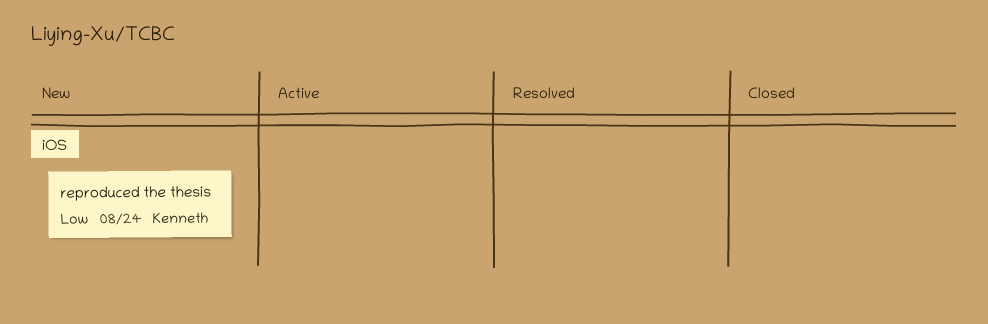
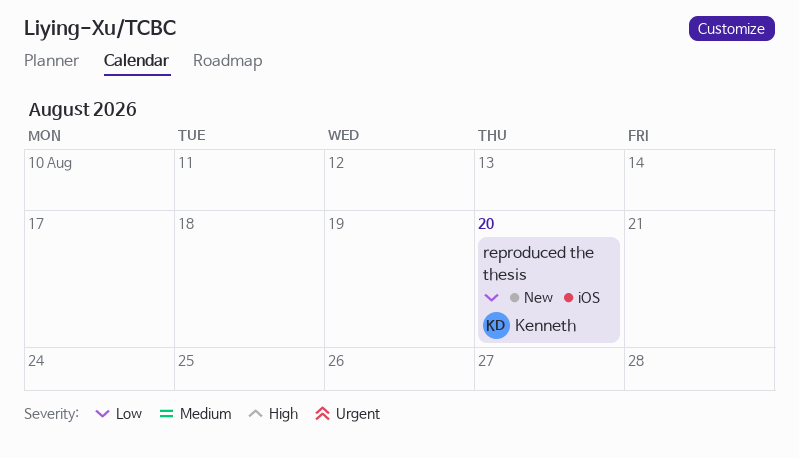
reproduced the thesis, due: Aug 24 -> Aug 20

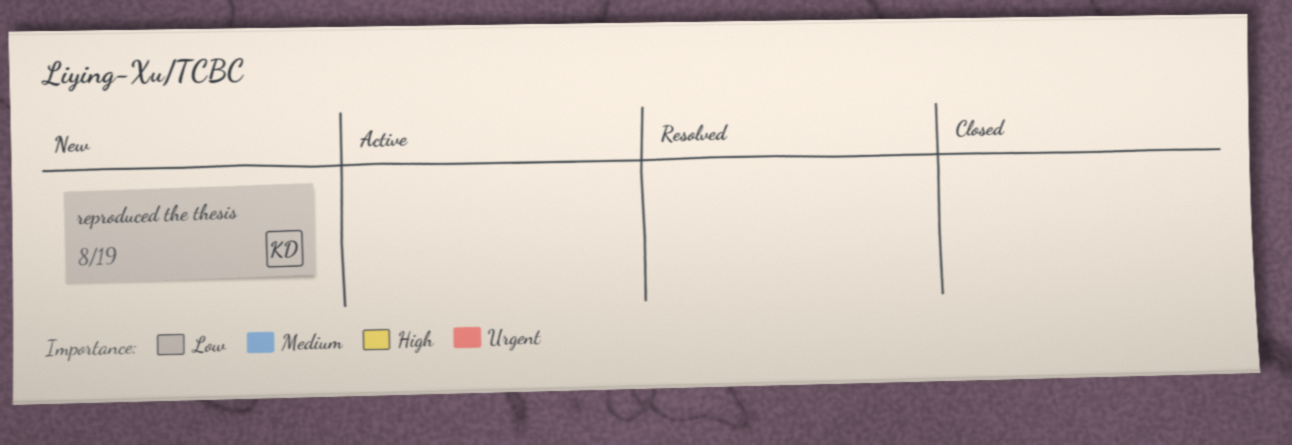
reproduced the thesis, due: Aug 20 -> Aug 19

